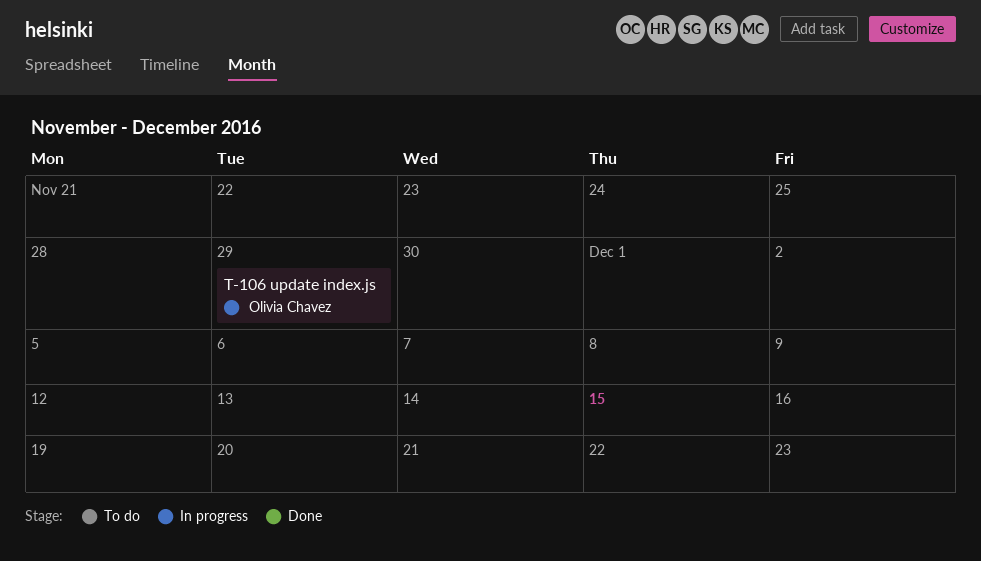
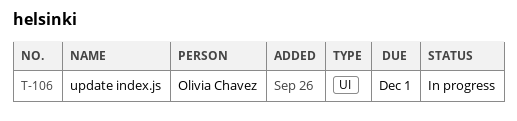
T-106, due: Nov 29 -> Dec 1

